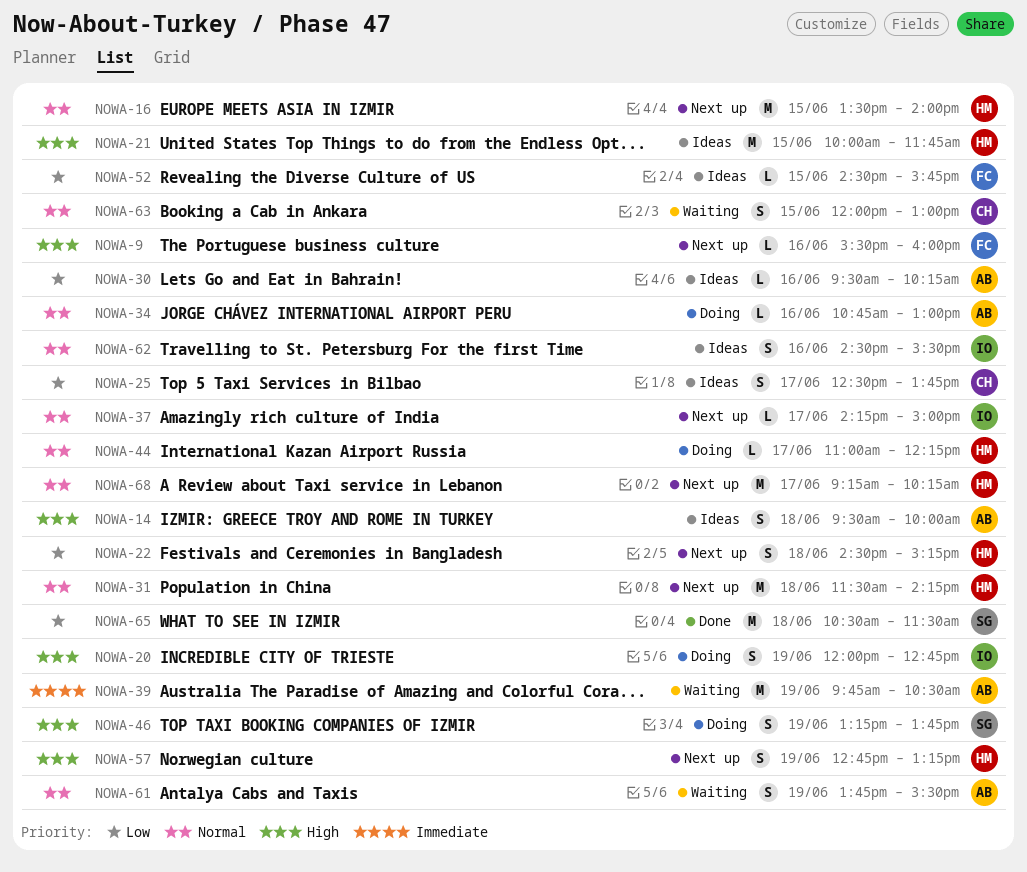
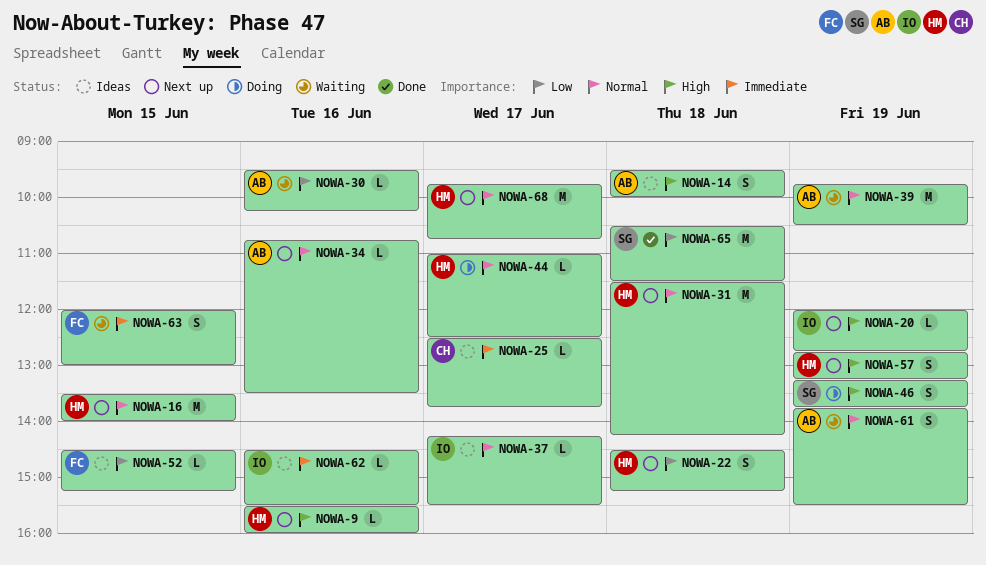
NOWA-9, owner: FC -> HM
NOWA-20, status: Doing -> Next up
NOWA-20, estimate: S -> L
NOWA-21: present -> none
NOWA-25, priority: Low -> Immediate
NOWA-25, estimate: S -> L
NOWA-30, status: Ideas -> Waiting
NOWA-34, status: Doing -> Next up
NOWA-34, ends: 13:00 -> 13:30
NOWA-37, status: Next up -> Ideas
NOWA-37, ends: 15:00 -> 15:30
NOWA-39, priority: Immediate -> Normal
NOWA-44, ends: 12:15 -> 12:30
NOWA-52, ends: 15:45 -> 15:15
NOWA-62, priority: Normal -> Immediate
NOWA-62, estimate: S -> L
NOWA-63, owner: CH -> FC
NOWA-63, priority: Normal -> Immediate
NOWA-68, begins: 09:15 -> 09:45
NOWA-68, ends: 10:15 -> 10:45

